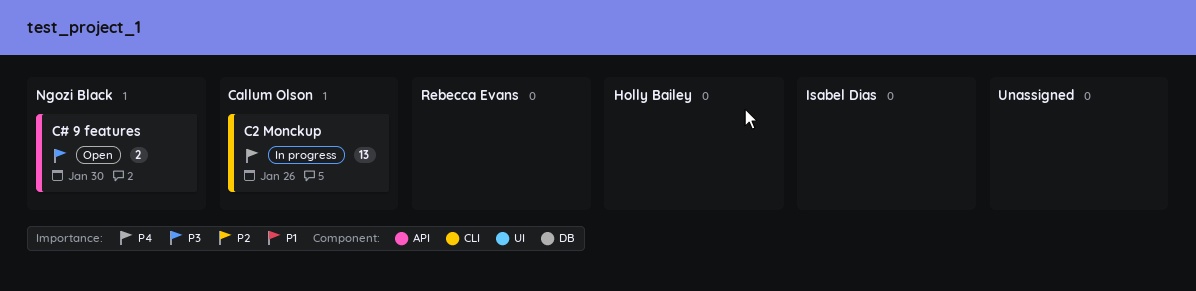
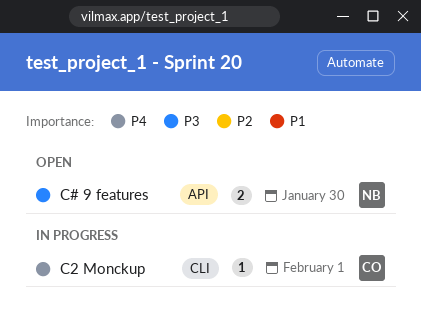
C2 Monckup, estimate: 13 -> 1
C2 Monckup, due: Jan 26 -> Feb 1

